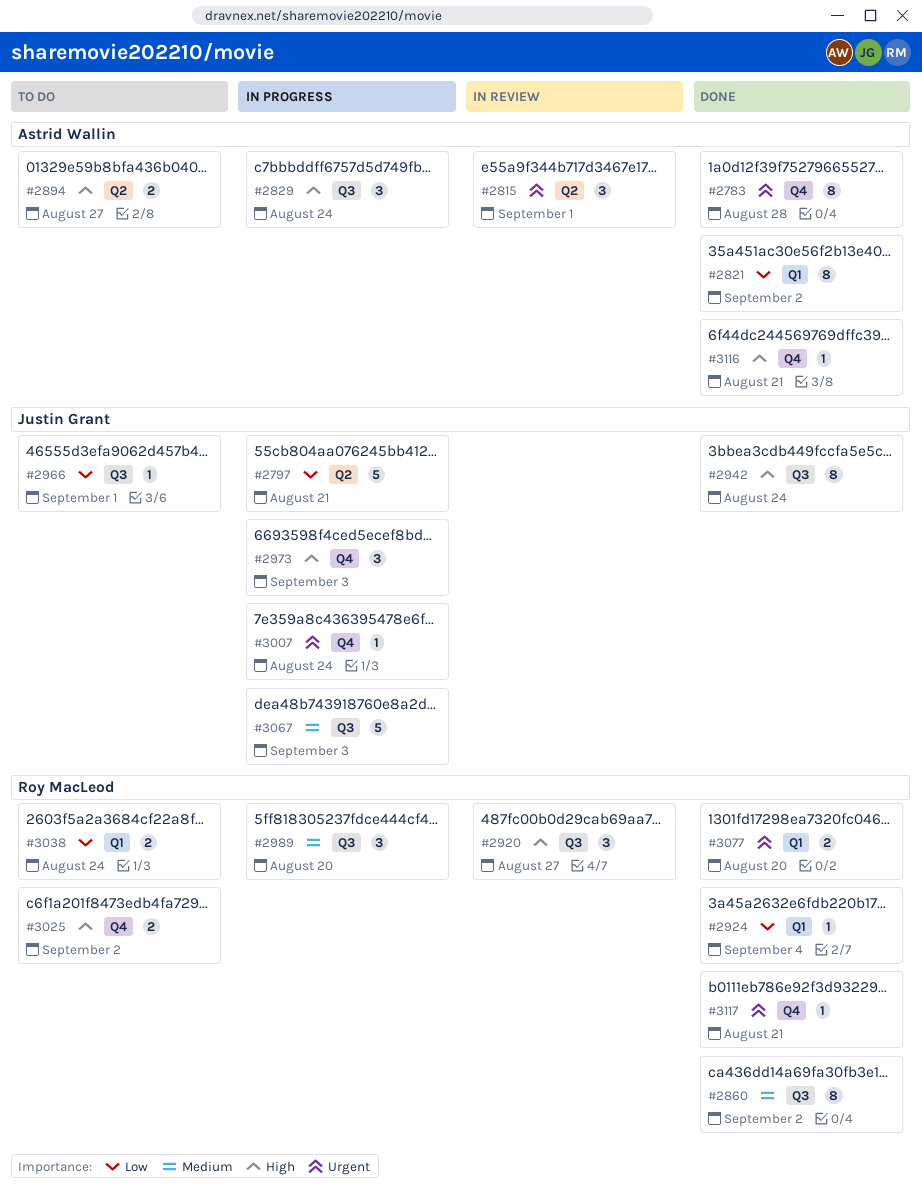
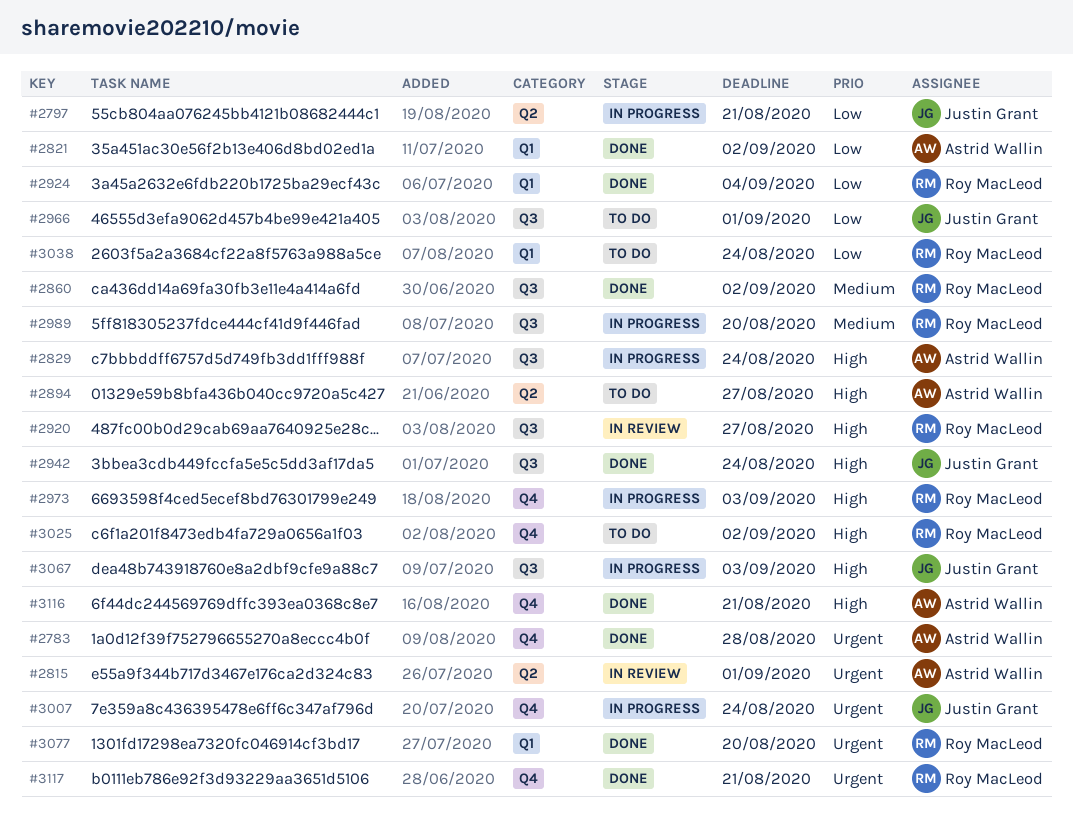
#2973, owner: Justin Grant -> Roy MacLeod
#3067, priority: Medium -> High

